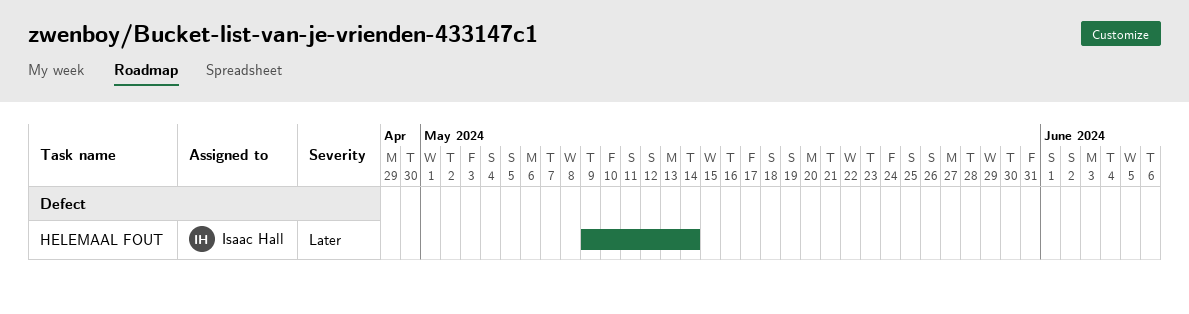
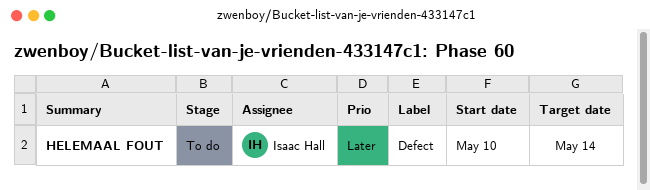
HELEMAAL FOUT, start: May 9 -> May 10

